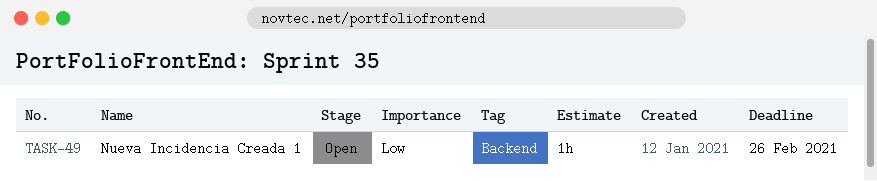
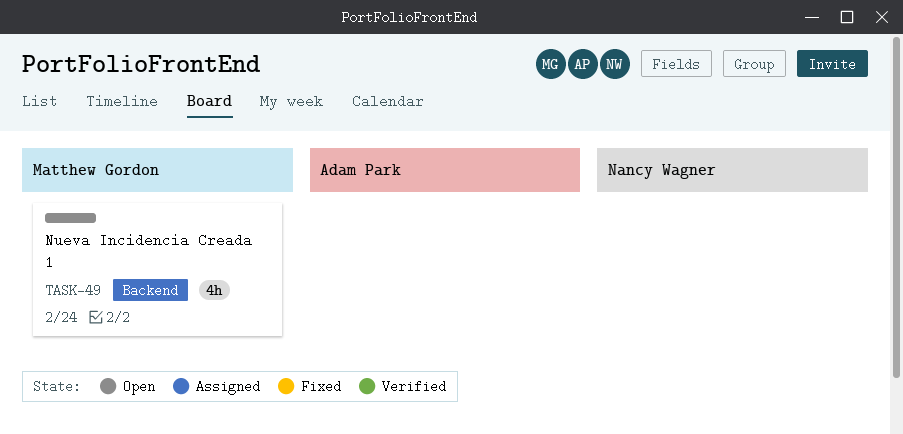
TASK-49, estimate: 1h -> 4h
TASK-49, due: Feb 26 -> Feb 24

